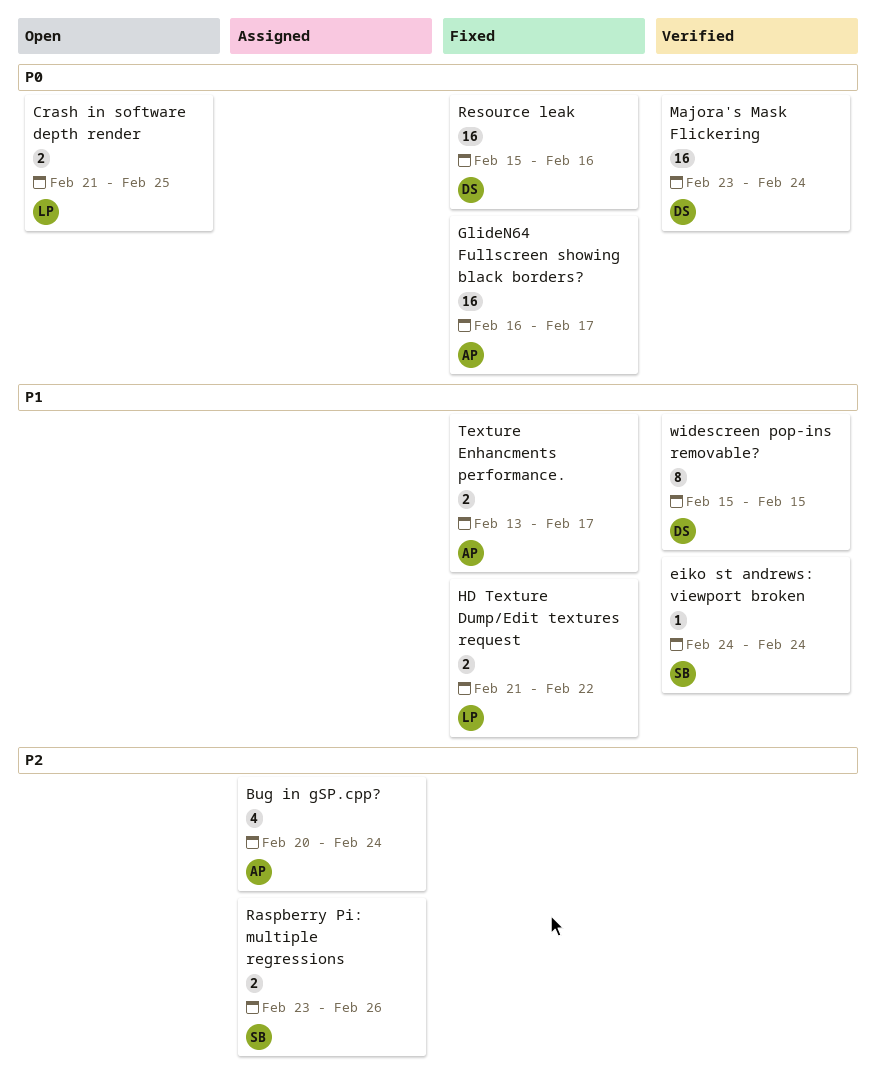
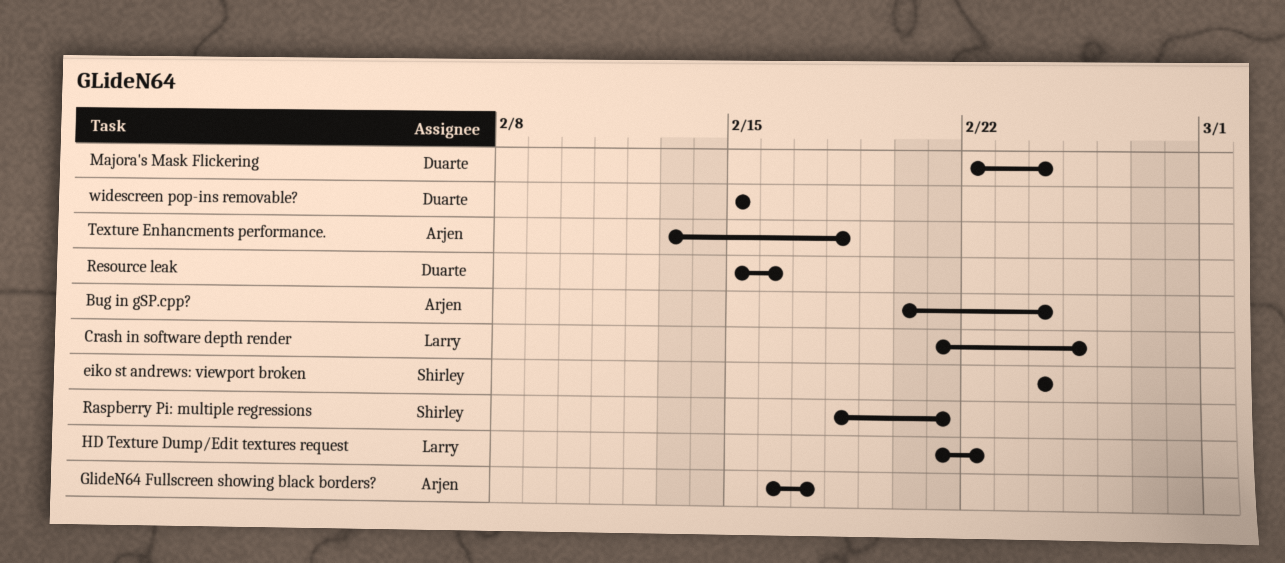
Majora's Mask Flickering, start: Feb 23 -> Feb 22
Raspberry Pi: multiple regressions, start: Feb 23 -> Feb 18
Raspberry Pi: multiple regressions, due: Feb 26 -> Feb 21
Texture Enhancments performance., due: Feb 17 -> Feb 18

